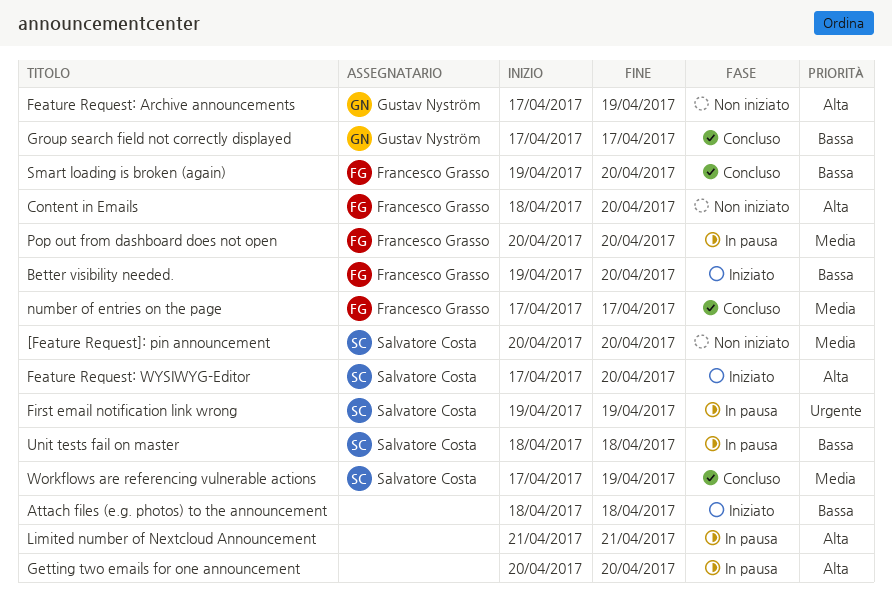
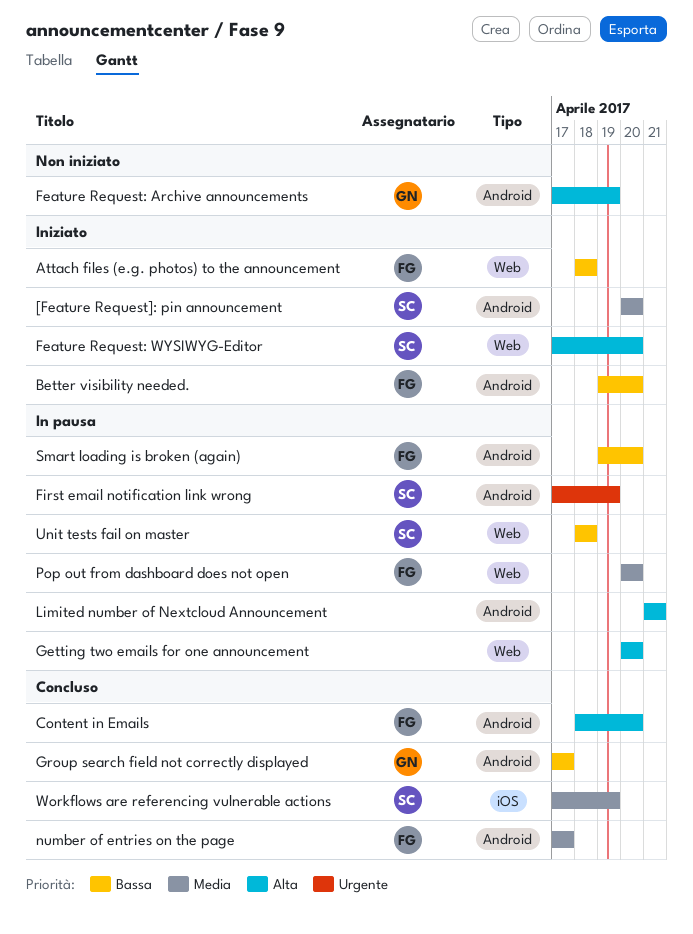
[Feature Request]: pin announcement, status: Non iniziato -> Iniziato
Attach files (e.g. photos) to the announcement, owner: none -> Francesco Grasso
Content in Emails, status: Non iniziato -> Concluso
First email notification link wrong, start: Apr 19 -> Apr 17
Smart loading is broken (again), status: Concluso -> In pausa

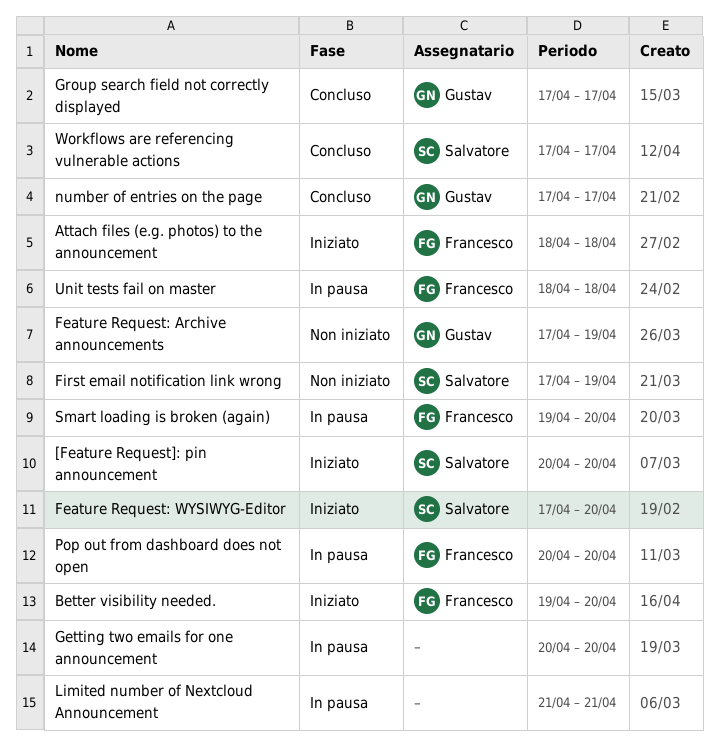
Content in Emails: present -> none
First email notification link wrong, status: In pausa -> Non iniziato
number of entries on the page, owner: Francesco -> Gustav
Unit tests fail on master, owner: Salvatore -> Francesco
Workflows are referencing vulnerable actions, due: Apr 19 -> Apr 17

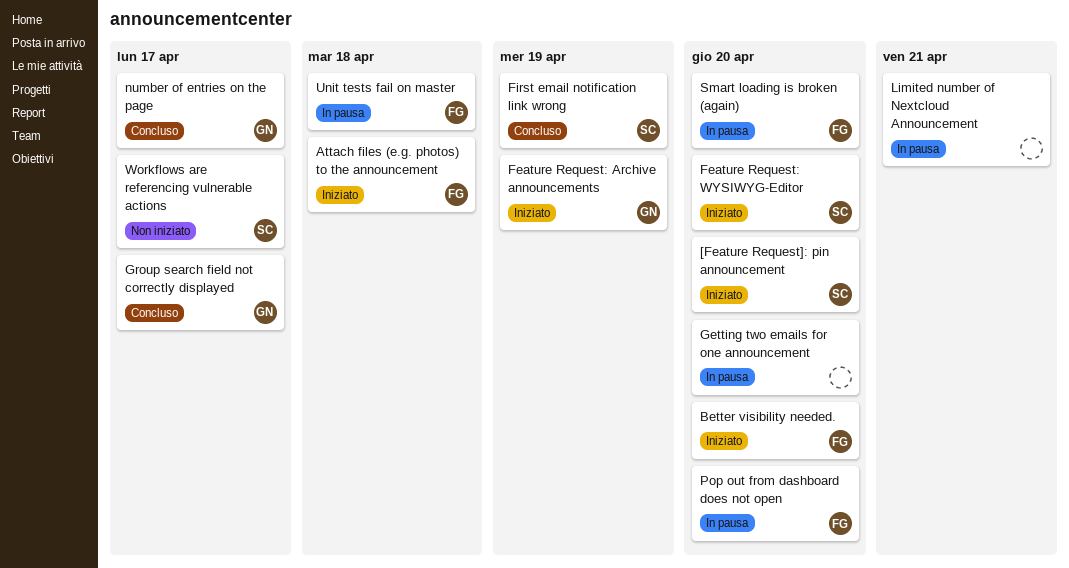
Feature Request: Archive announcements, status: Non iniziato -> Iniziato
First email notification link wrong, status: Non iniziato -> Concluso
Workflows are referencing vulnerable actions, status: Concluso -> Non iniziato

